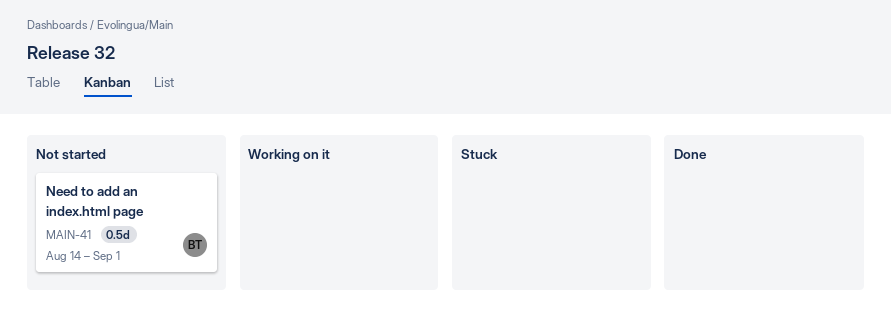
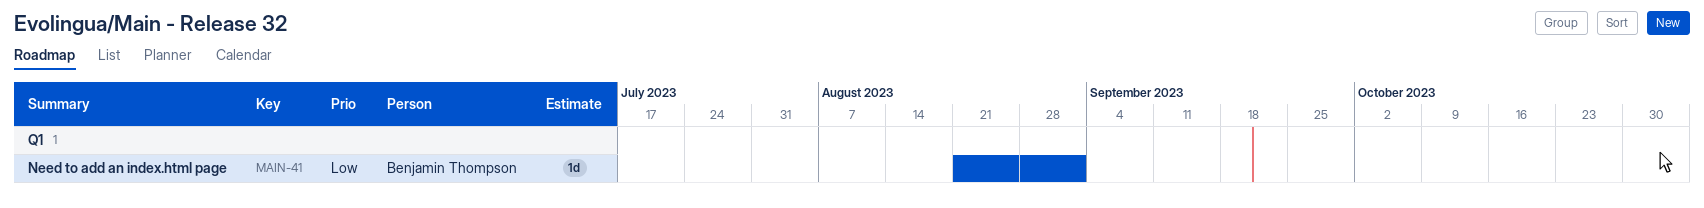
MAIN-41, estimate: 0.5d -> 1d
MAIN-41, start: Aug 14 -> Aug 21

